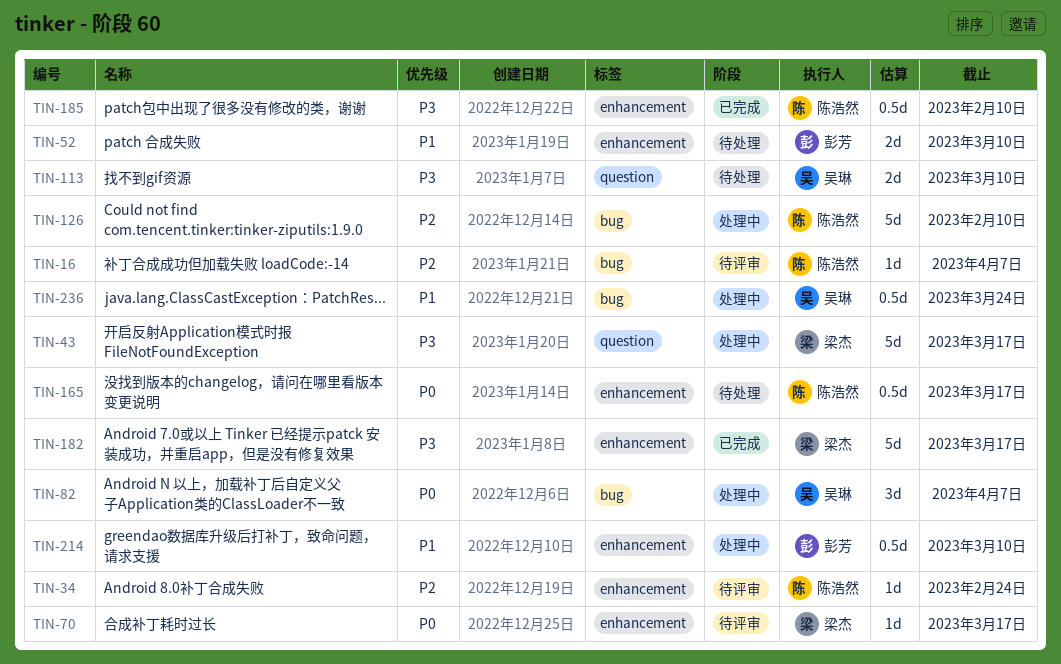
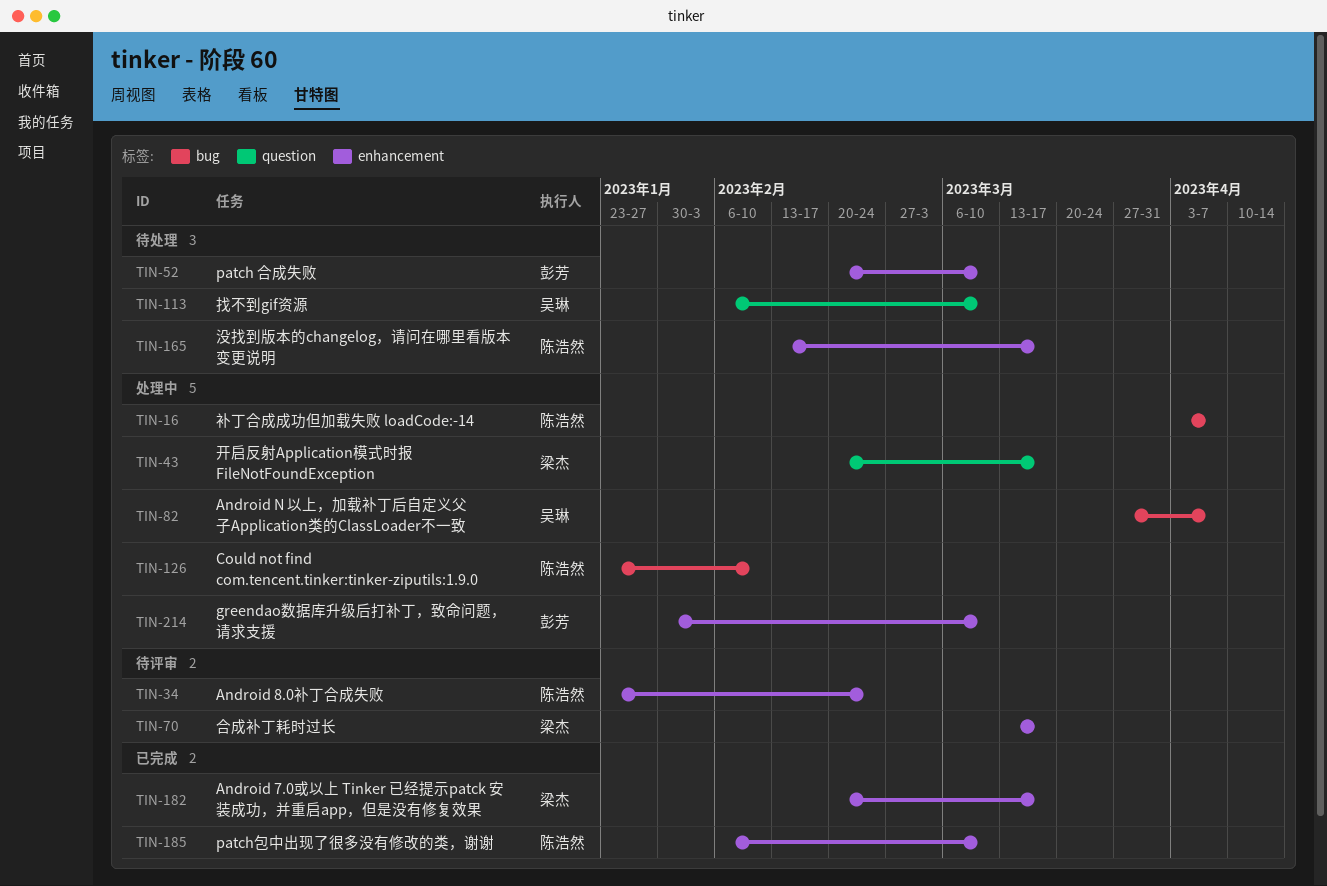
TIN-16, status: 待评审 -> 处理中
TIN-185, due: Feb 10 -> Mar 10
TIN-236: present -> none

